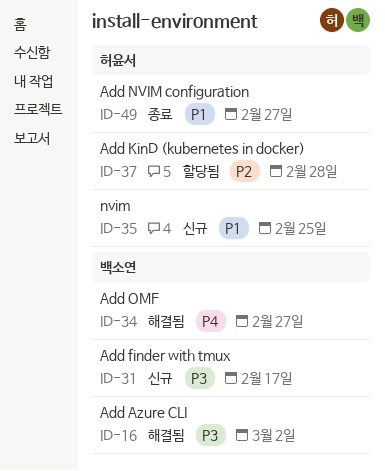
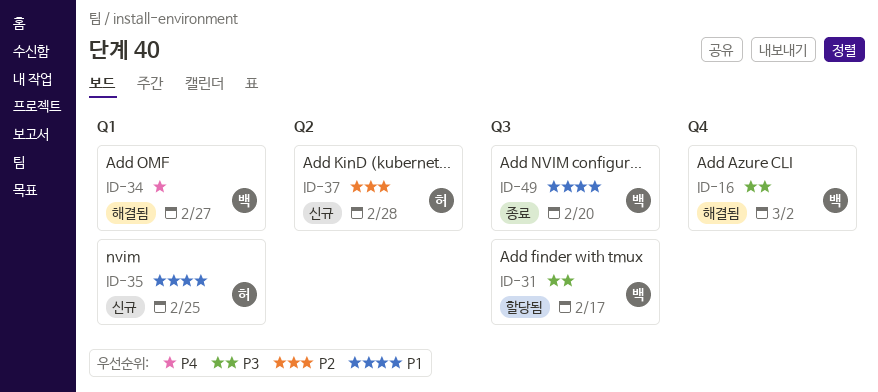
ID-31, status: 신규 -> 할당됨
ID-37, status: 할당됨 -> 신규
ID-49, owner: 허윤서 -> 백소연
ID-49, due: Feb 27 -> Feb 20

